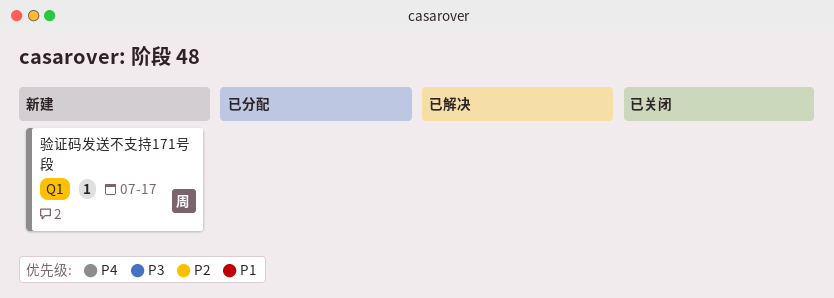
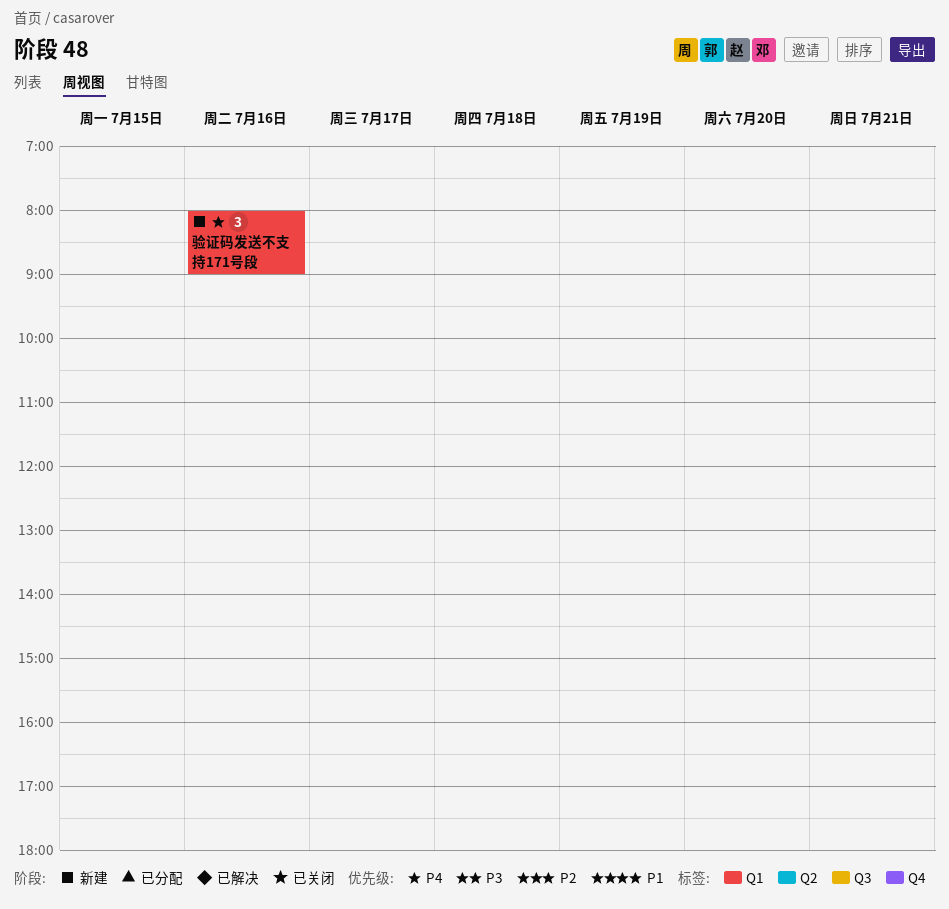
验证码发送不支持171号段, estimate: 1 -> 3
验证码发送不支持171号段, day: Jul 17 -> Jul 16

